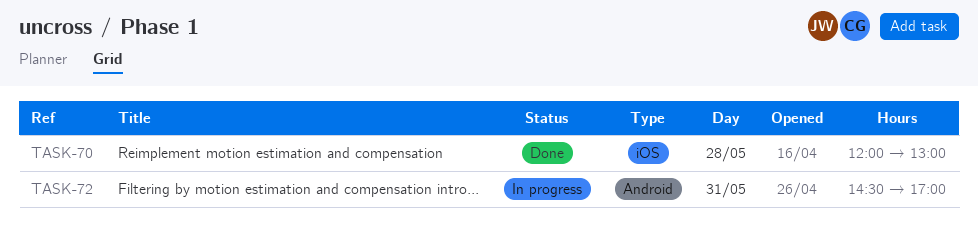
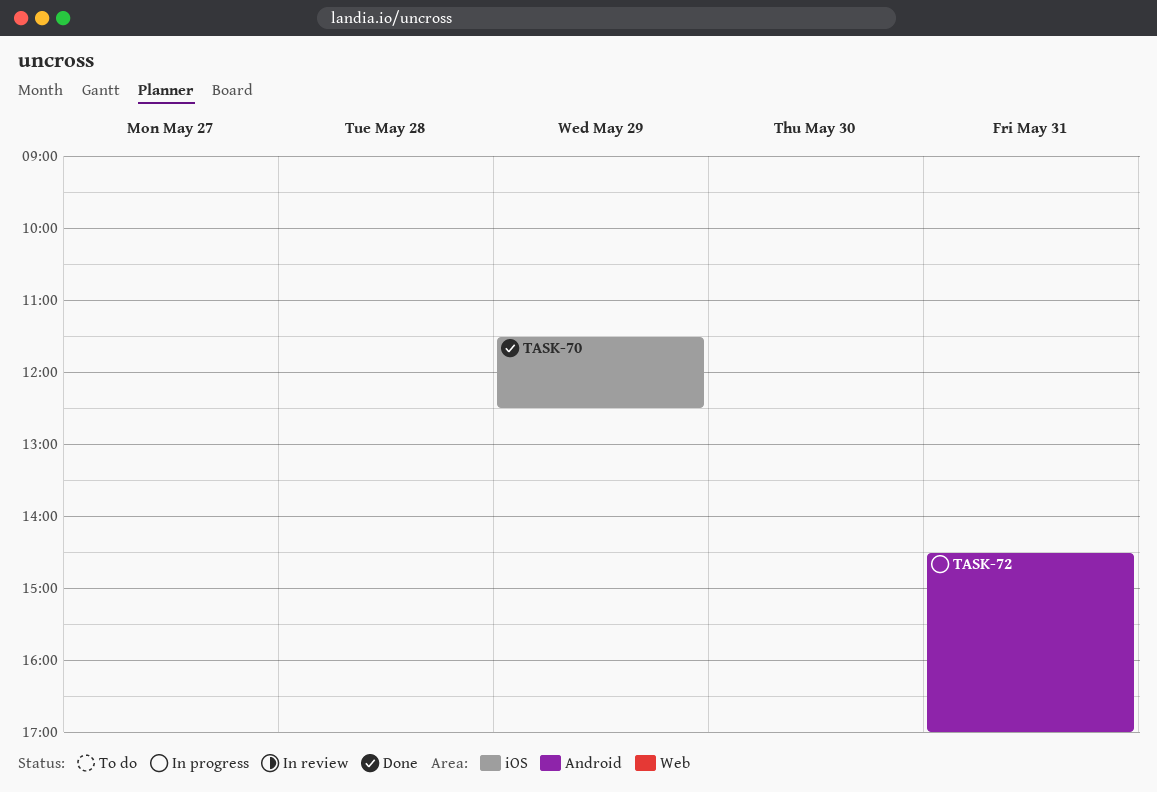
TASK-70, day: May 28 -> May 29
TASK-70, begins: 12:00 -> 11:30
TASK-70, ends: 13:00 -> 12:30

